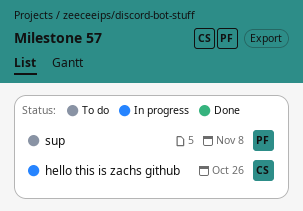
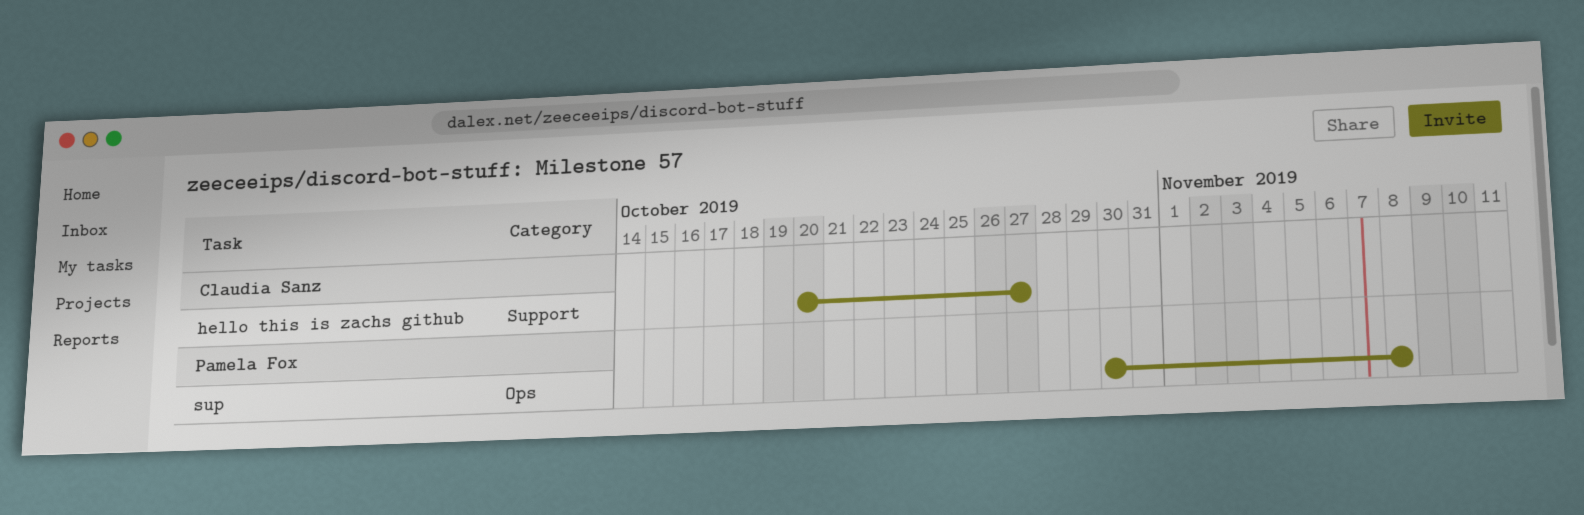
hello this is zachs github, due: Oct 26 -> Oct 27

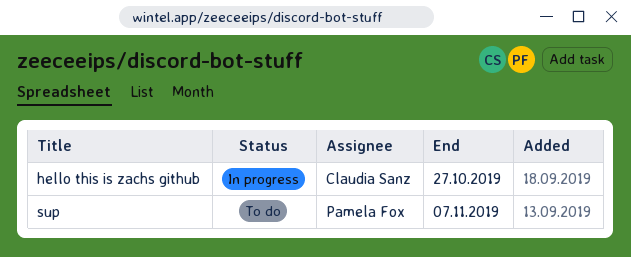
sup, due: Nov 8 -> Nov 7

